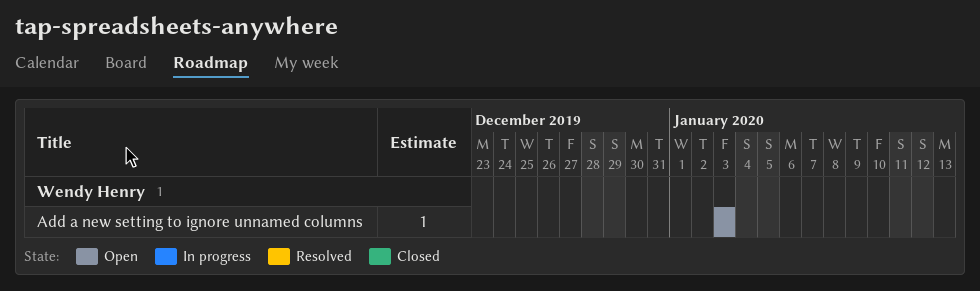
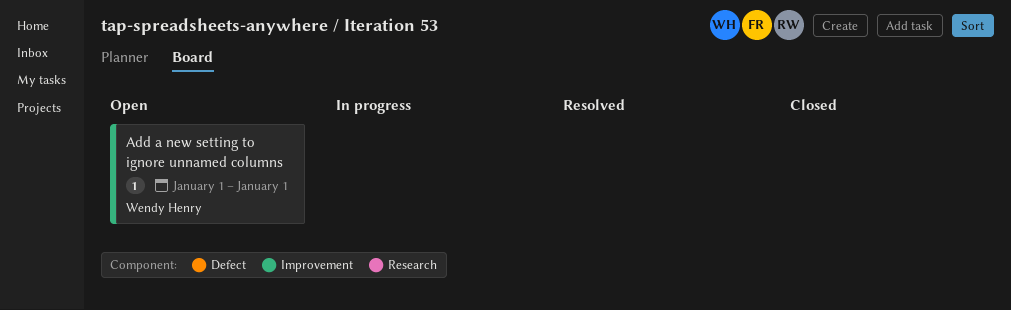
Add a new setting to ignore unnamed columns, start: Jan 3 -> Jan 1
Add a new setting to ignore unnamed columns, due: Jan 3 -> Jan 1

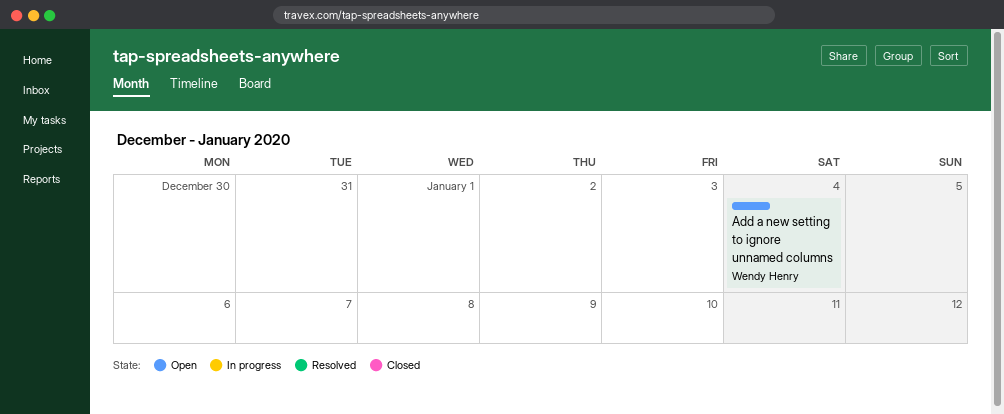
Add a new setting to ignore unnamed columns, due: Jan 1 -> Jan 4

